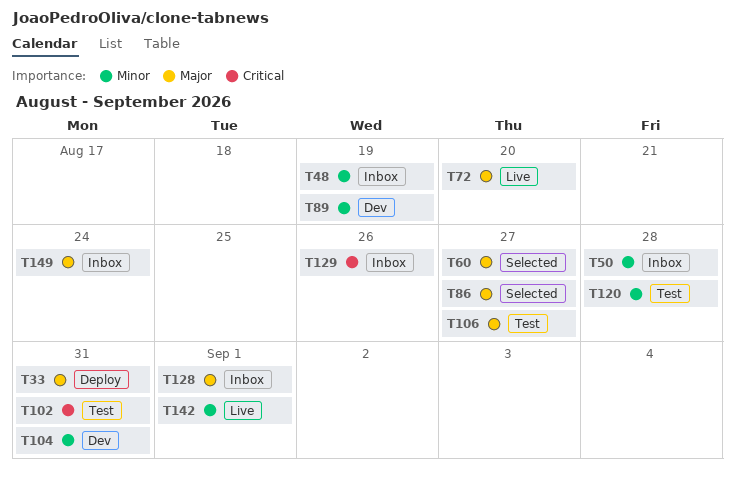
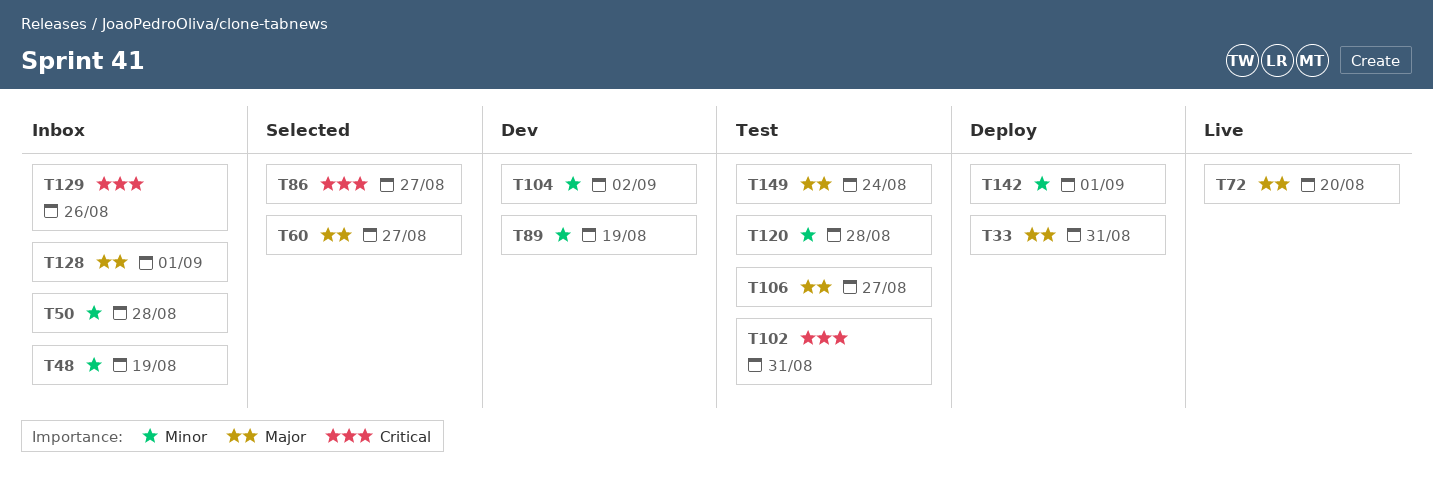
T86, priority: Major -> Critical
T104, due: Aug 31 -> Sep 2
T142, status: Live -> Deploy
T149, status: Inbox -> Test

